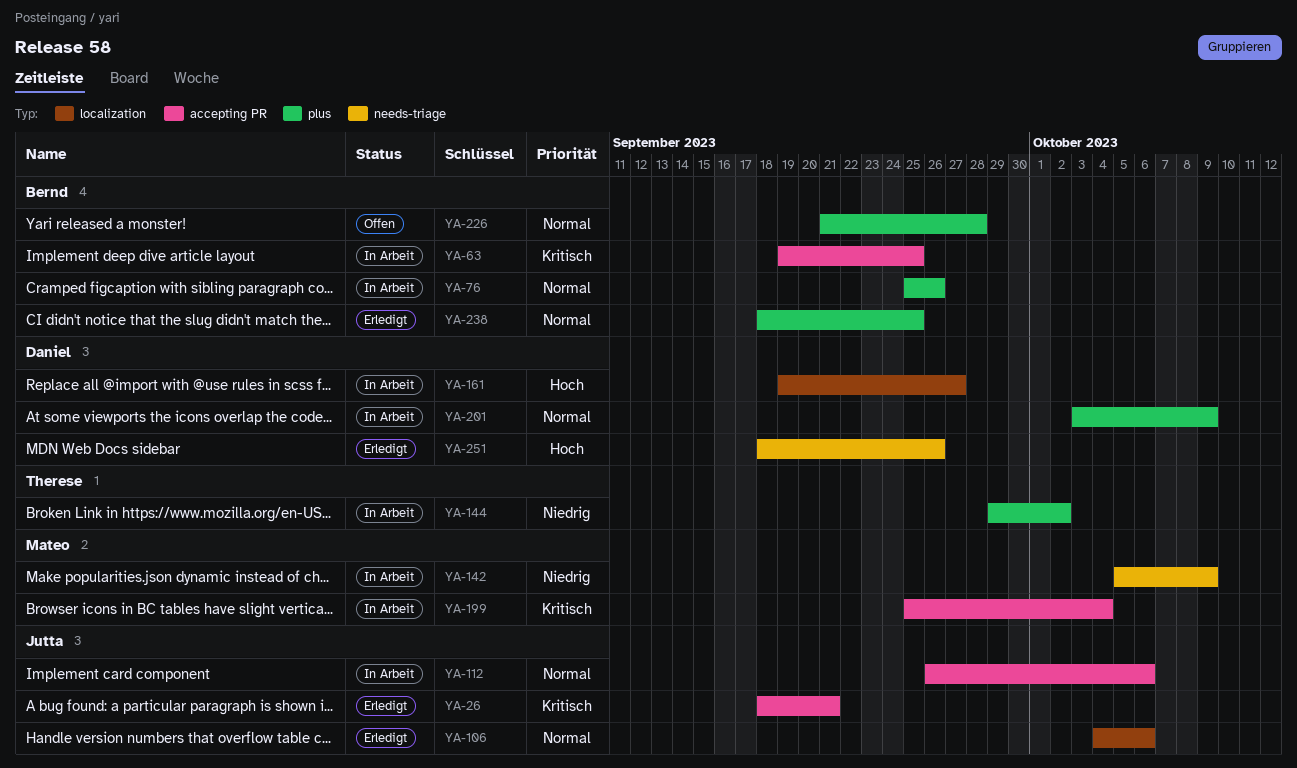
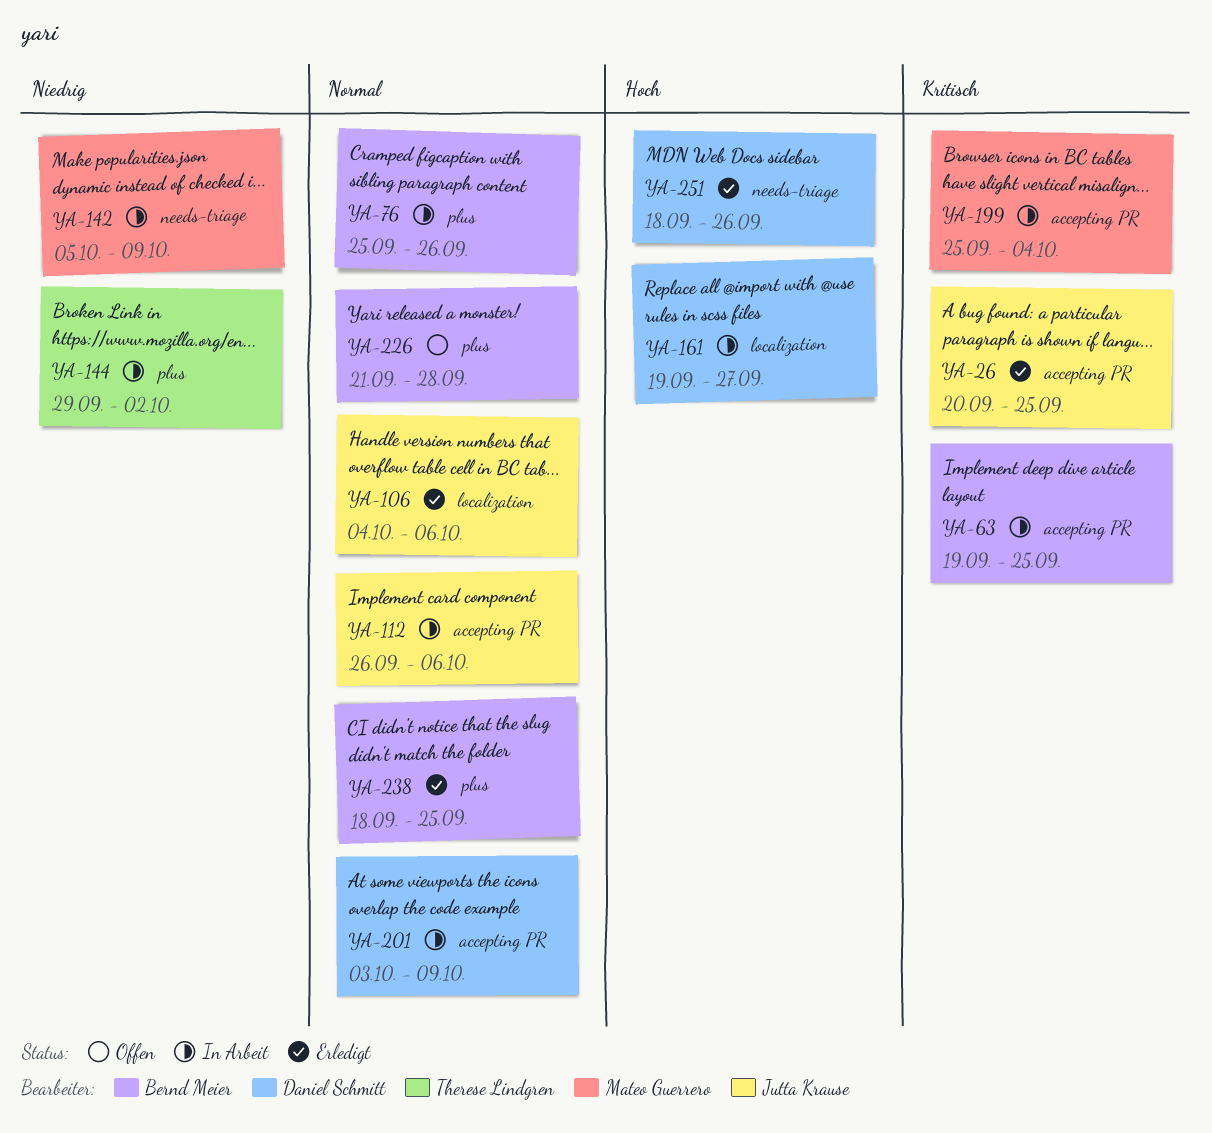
YA-26, start: Sep 18 -> Sep 20
YA-26, due: Sep 21 -> Sep 25
YA-201, label: plus -> accepting PR

